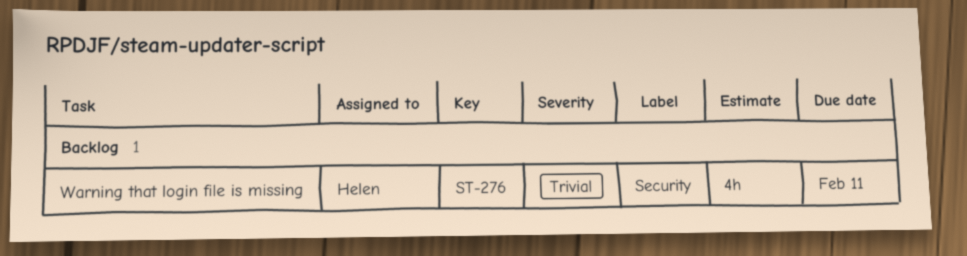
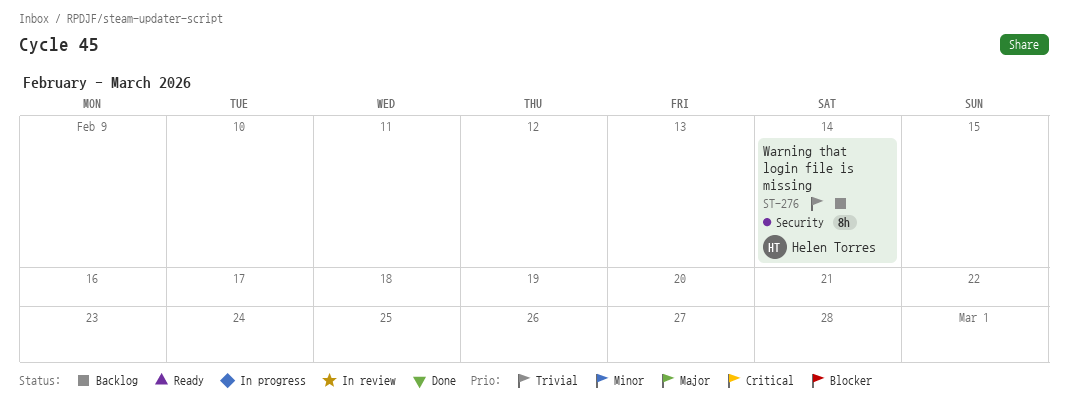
ST-276, estimate: 4h -> 8h
ST-276, due: Feb 11 -> Feb 14

